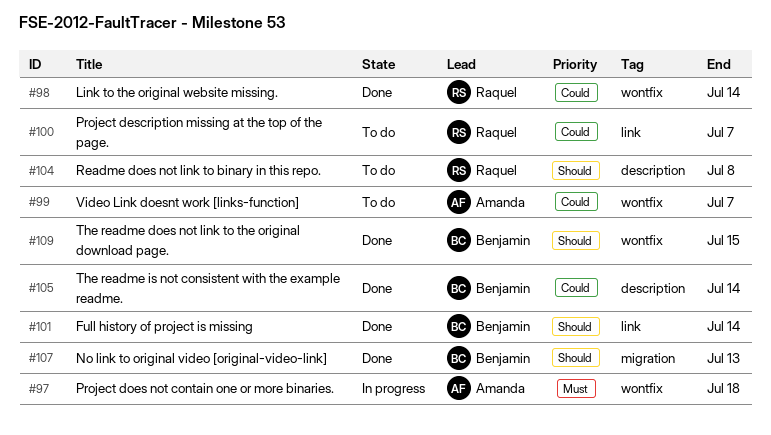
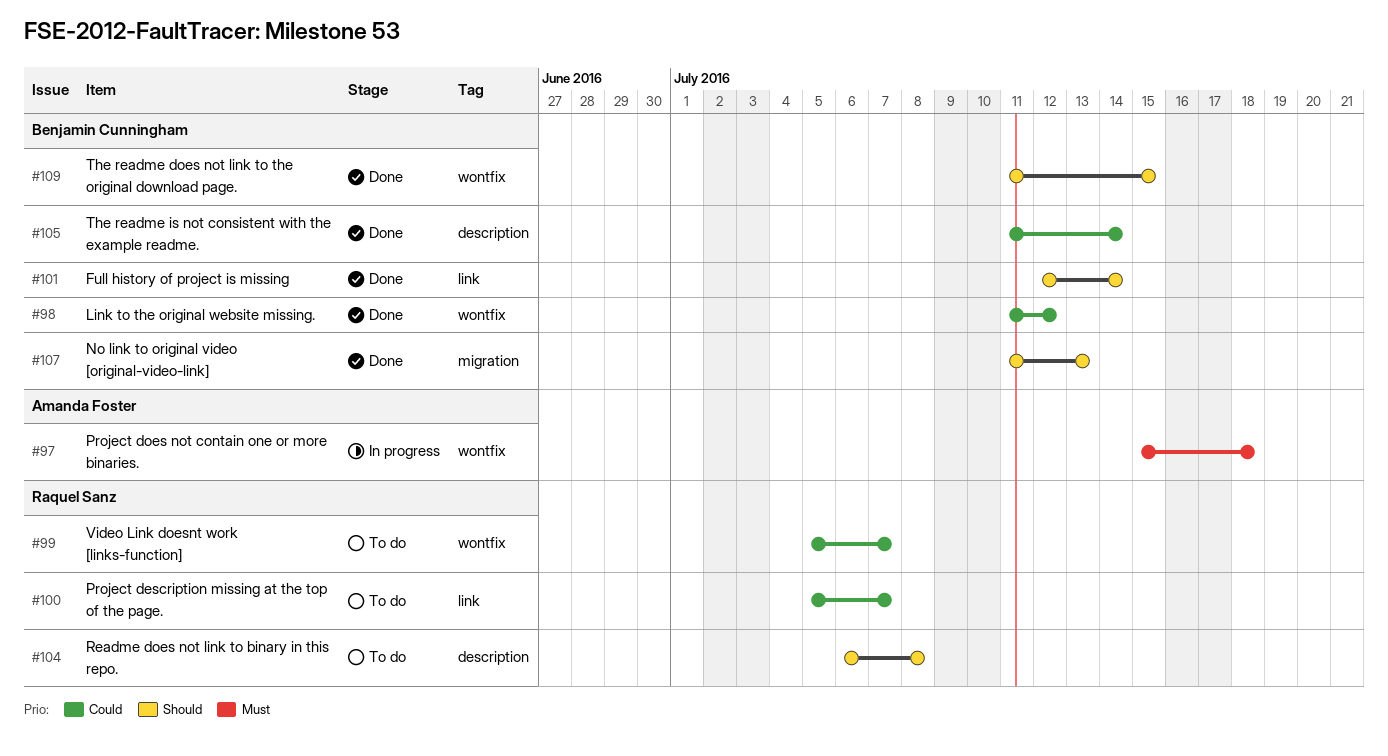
#98, owner: Raquel Sanz -> Benjamin Cunningham
#98, due: Jul 14 -> Jul 12
#99, owner: Amanda Foster -> Raquel Sanz

